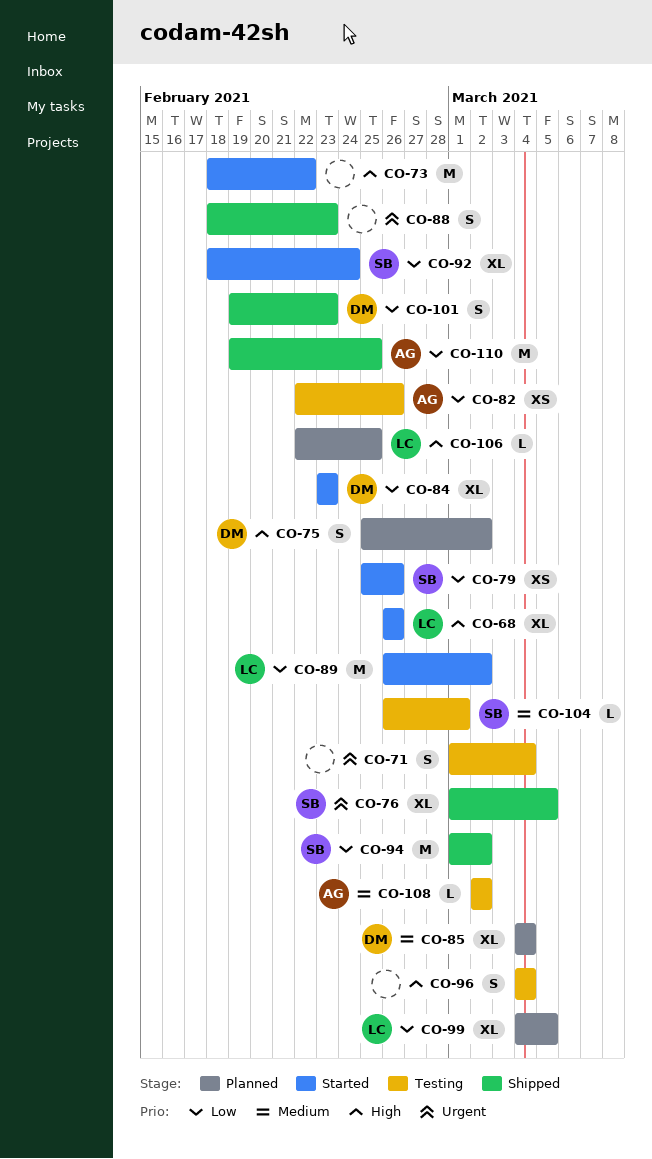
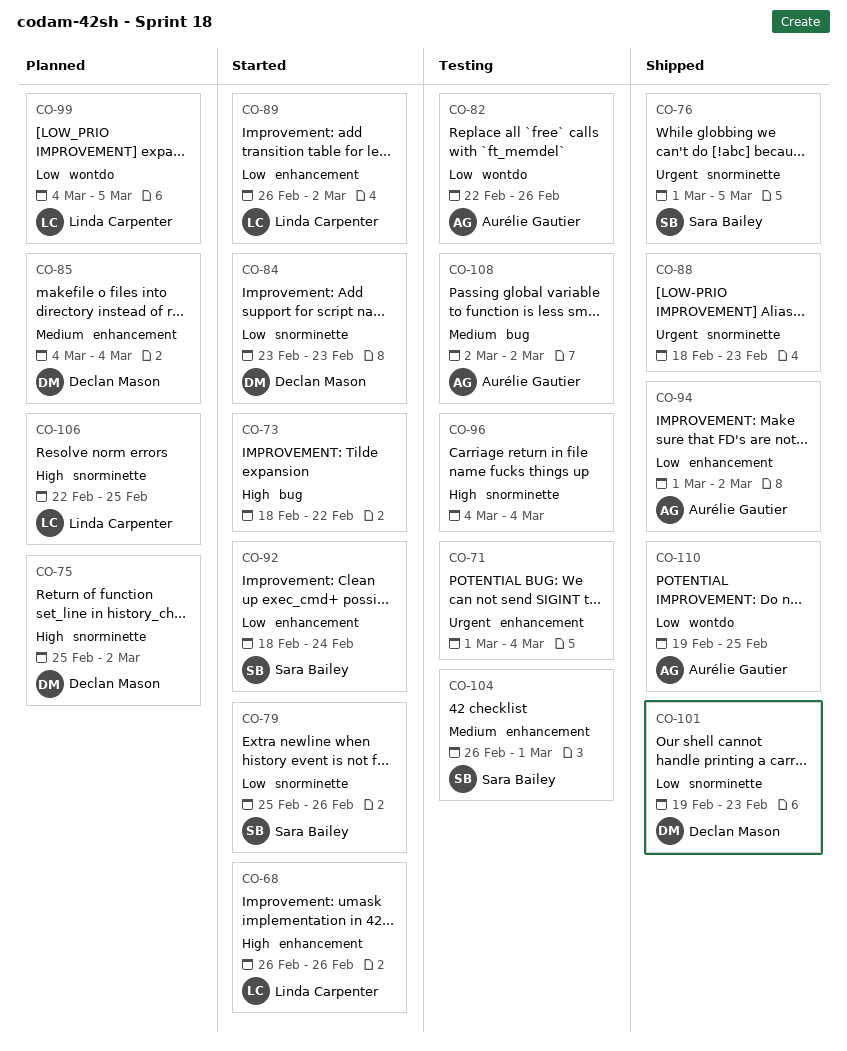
CO-94, owner: Sara Bailey -> Aurélie Gautier

